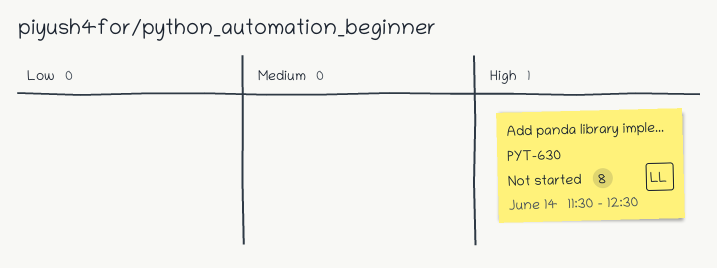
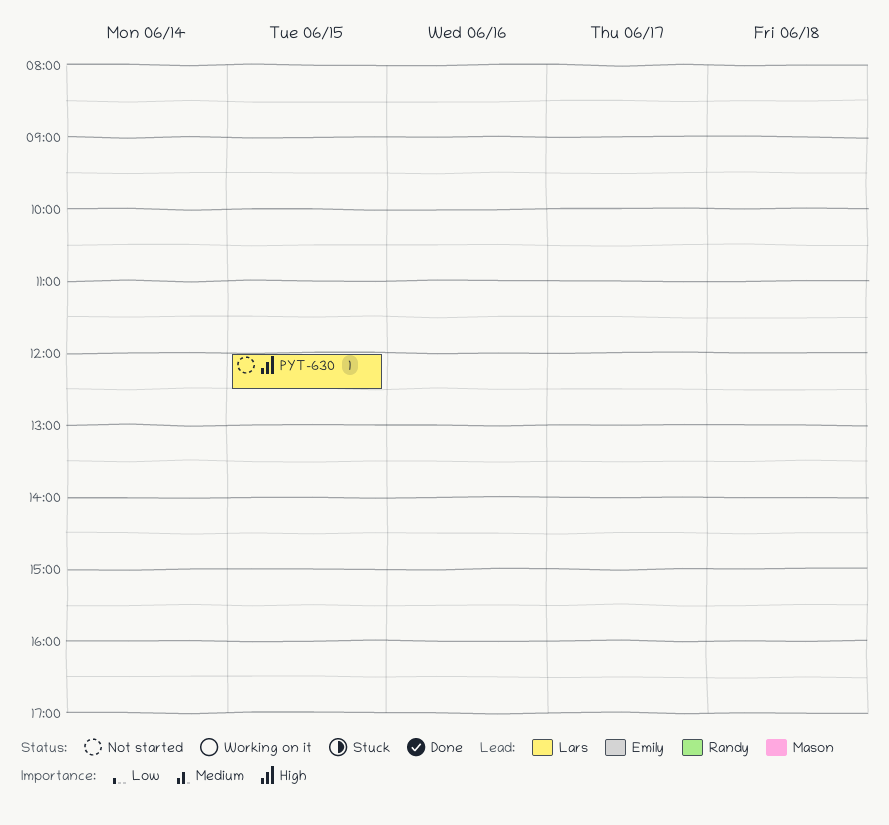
PYT-630, estimate: 8 -> 1
PYT-630, day: Jun 14 -> Jun 15
PYT-630, begins: 11:30 -> 12:00

